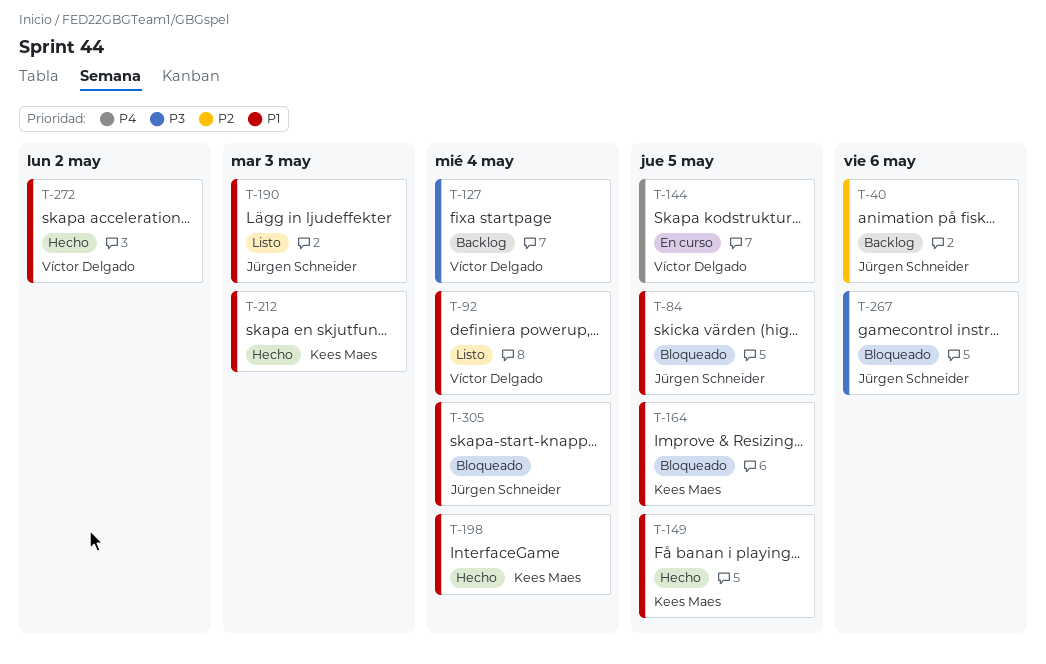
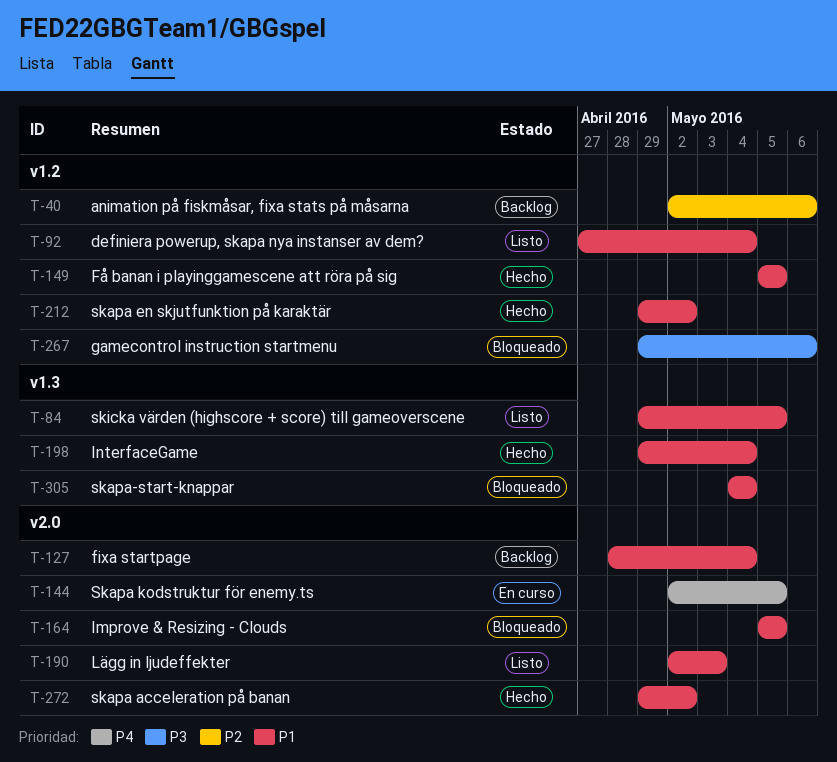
T-84, status: Bloqueado -> Listo
T-127, priority: P3 -> P1
T-212, due: May 3 -> May 2

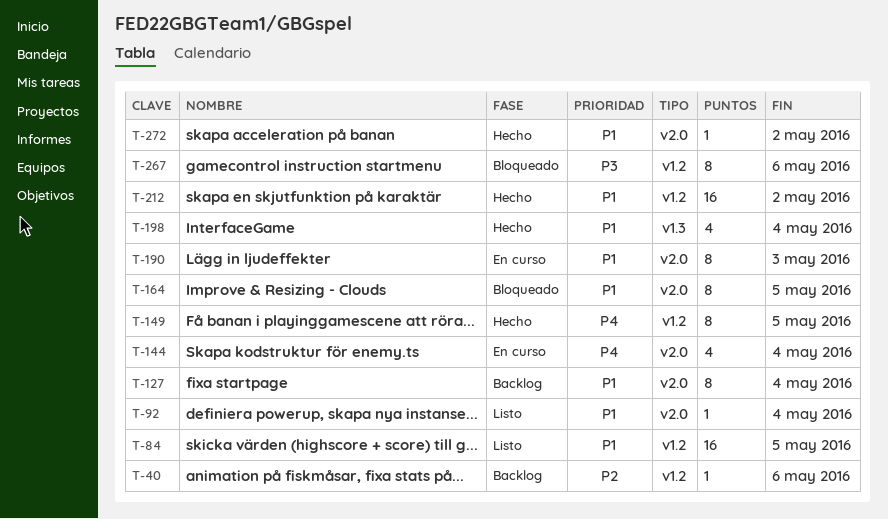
T-84, label: v1.3 -> v1.2
T-92, label: v1.2 -> v2.0
T-144, due: May 5 -> May 4
T-149, priority: P1 -> P4
T-190, status: Listo -> En curso
T-305: present -> none

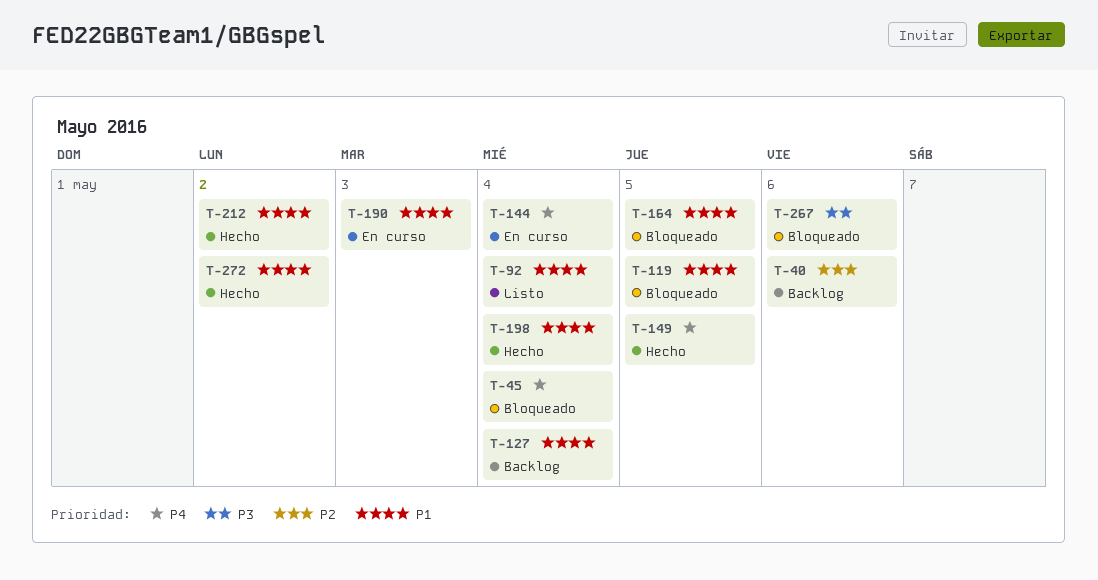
T-45: none -> present
T-84: present -> none
T-119: none -> present

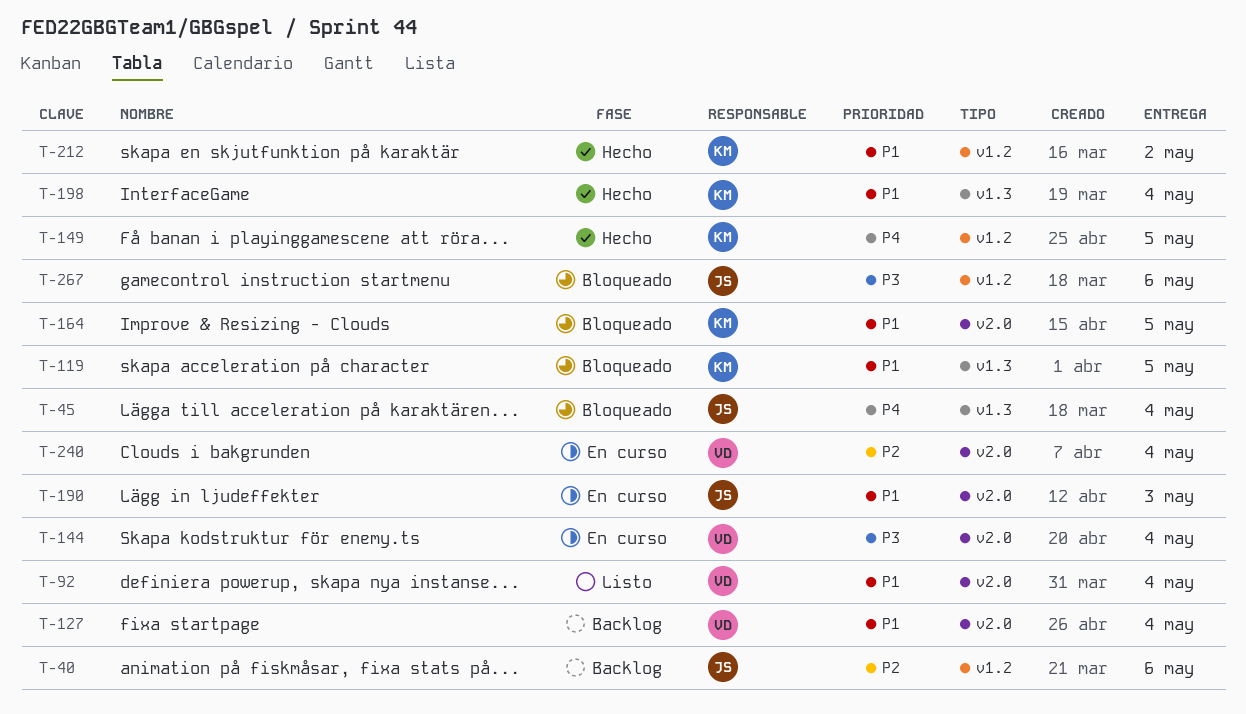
T-144, priority: P4 -> P3
T-240: none -> present
T-272: present -> none

